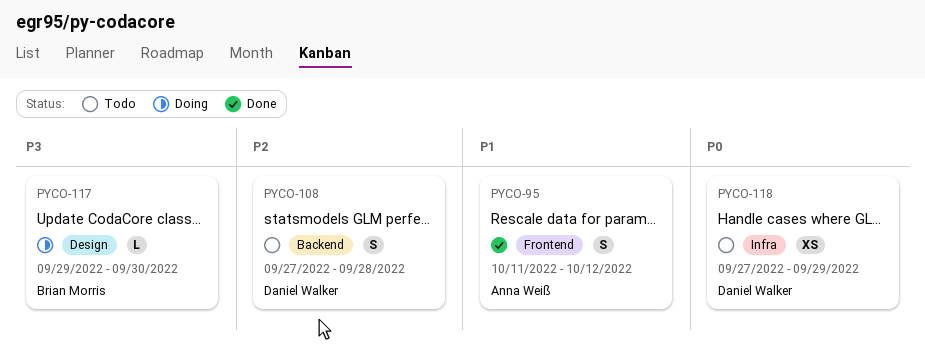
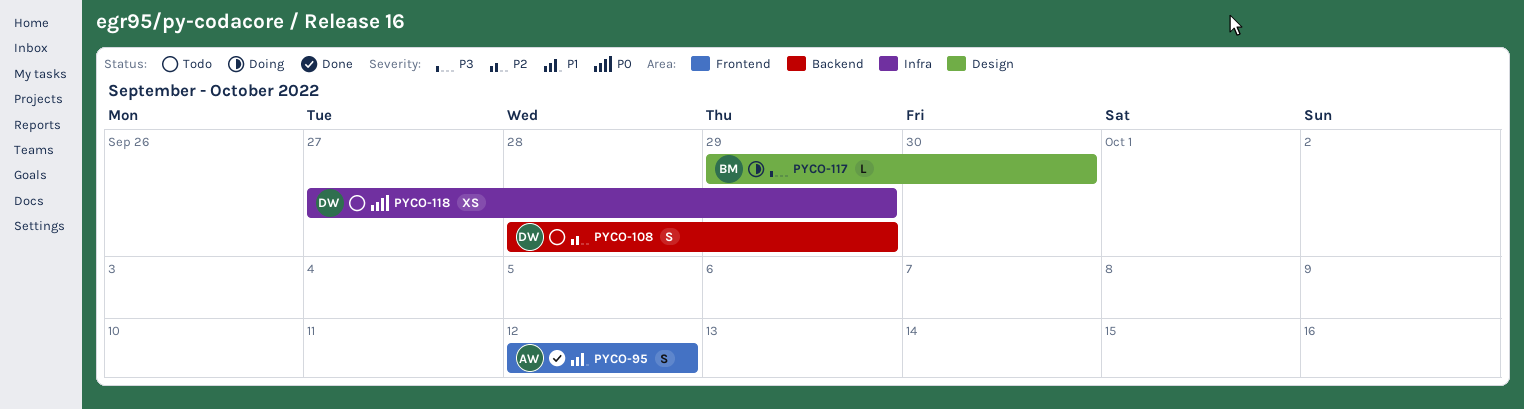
PYCO-95, start: Oct 11 -> Oct 12
PYCO-108, start: Sep 27 -> Sep 28
PYCO-108, due: Sep 28 -> Sep 29

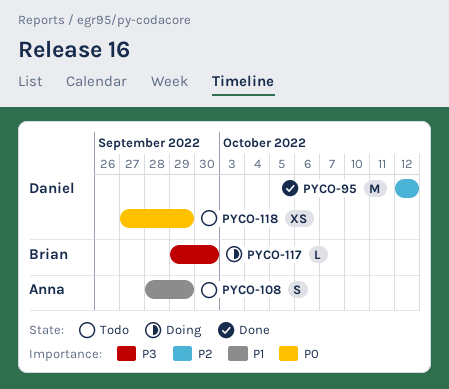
PYCO-95, owner: Anna -> Daniel
PYCO-95, priority: P1 -> P2
PYCO-95, estimate: S -> M
PYCO-108, owner: Daniel -> Anna
PYCO-108, priority: P2 -> P1

